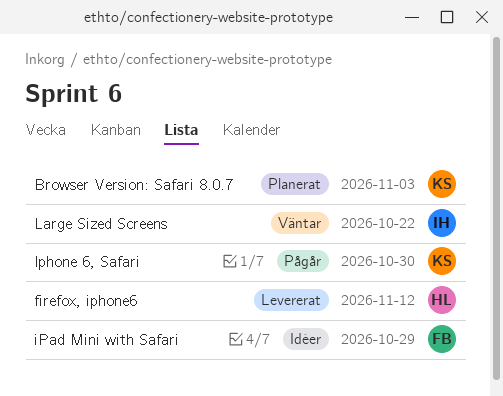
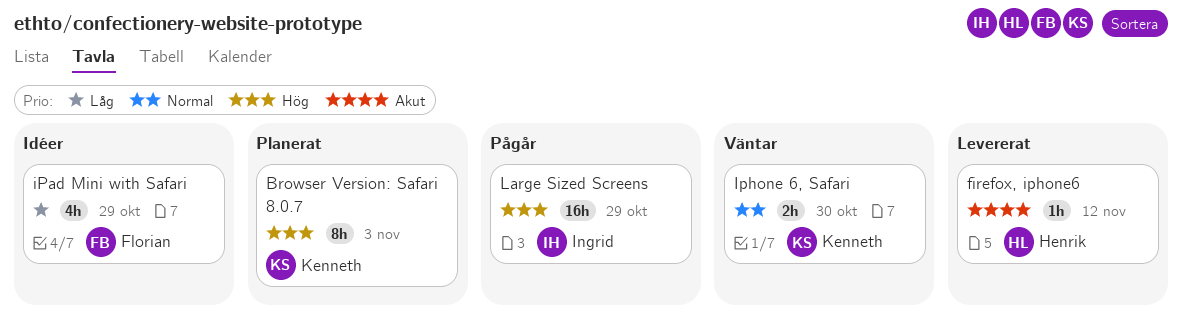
Iphone 6, Safari, status: Pågår -> Väntar
Large Sized Screens, status: Väntar -> Pågår
Large Sized Screens, due: Oct 22 -> Oct 29

